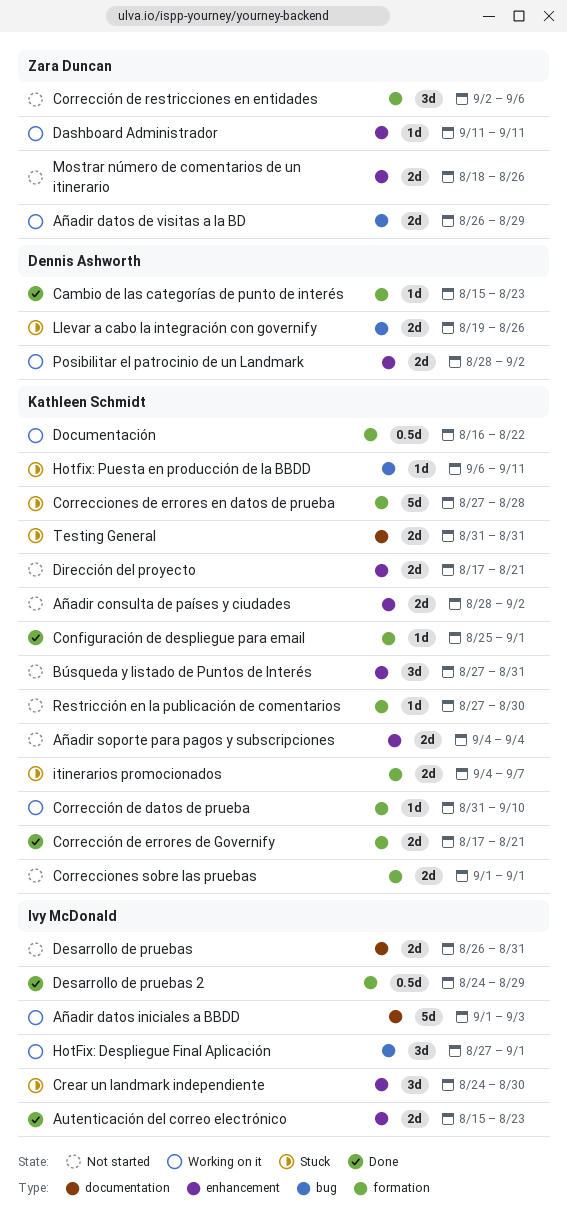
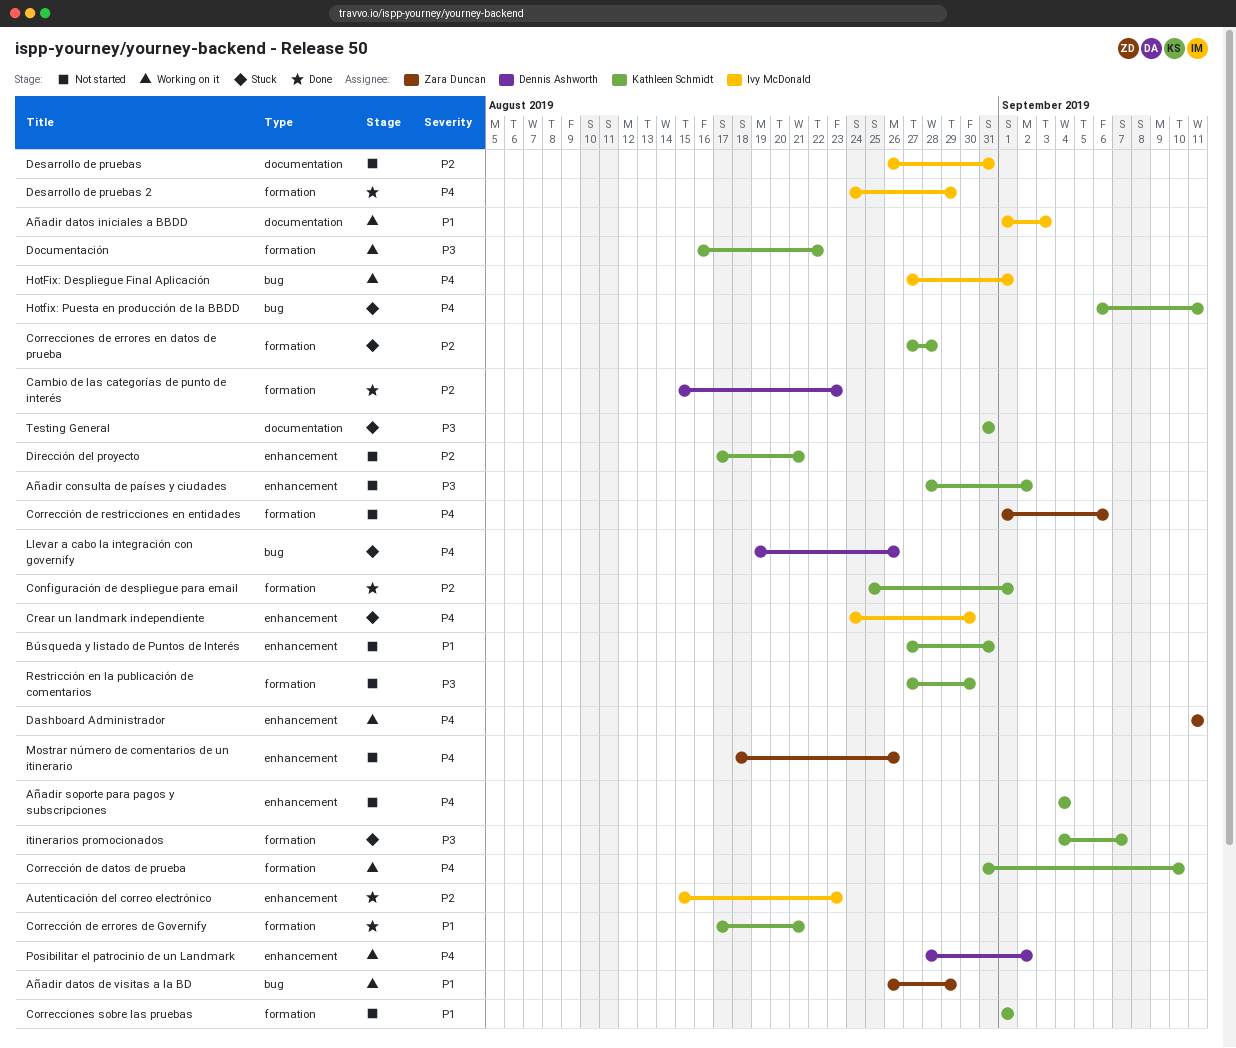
Corrección de restricciones en entidades, start: Sep 2 -> Sep 1

